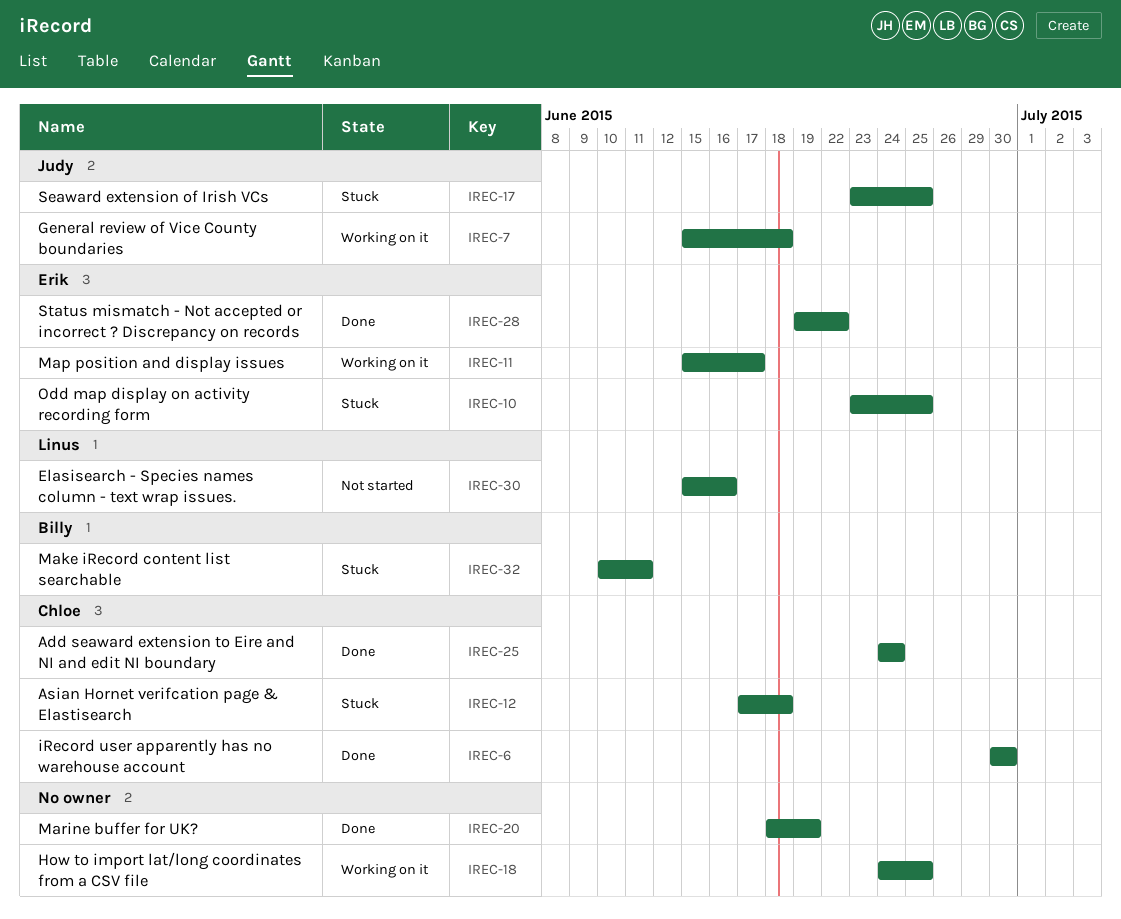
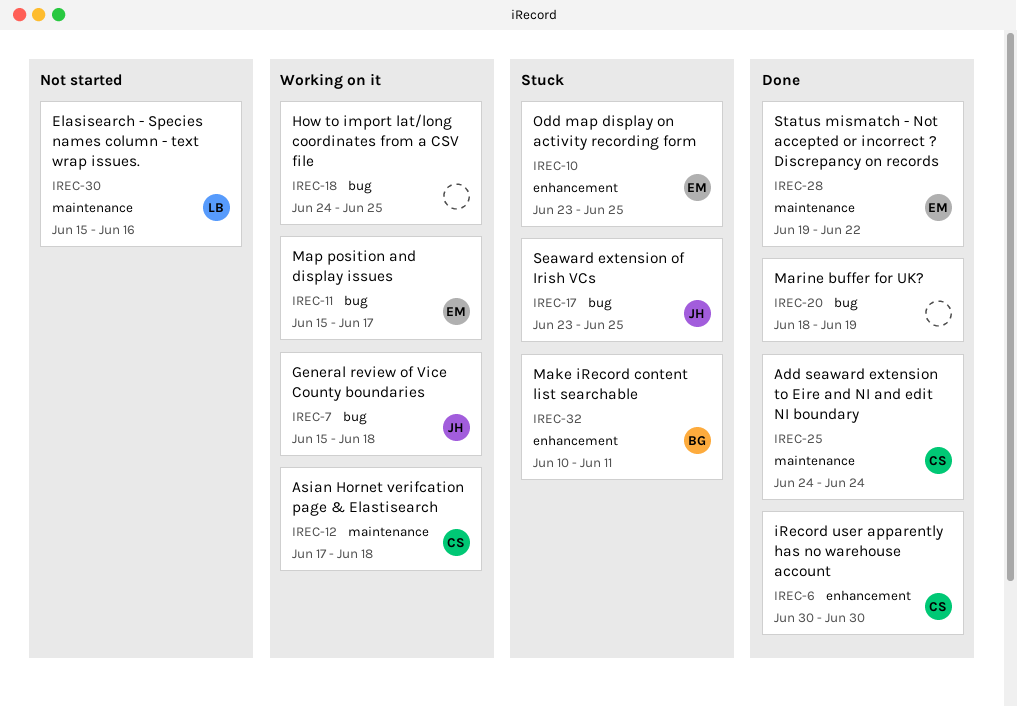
IREC-12, status: Stuck -> Working on it

